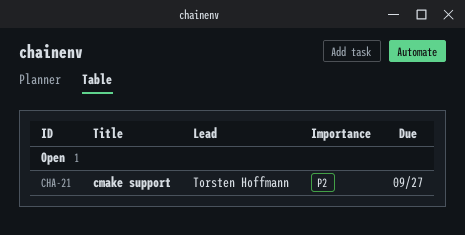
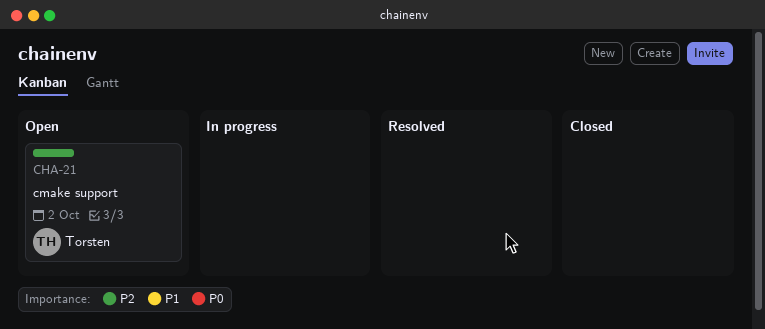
CHA-21, due: Sep 27 -> Oct 2

